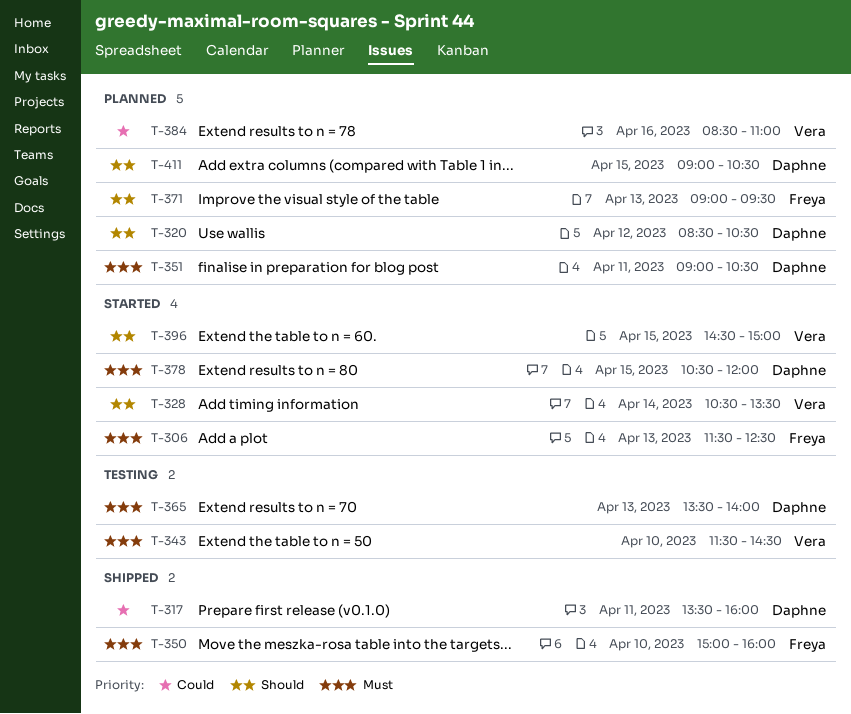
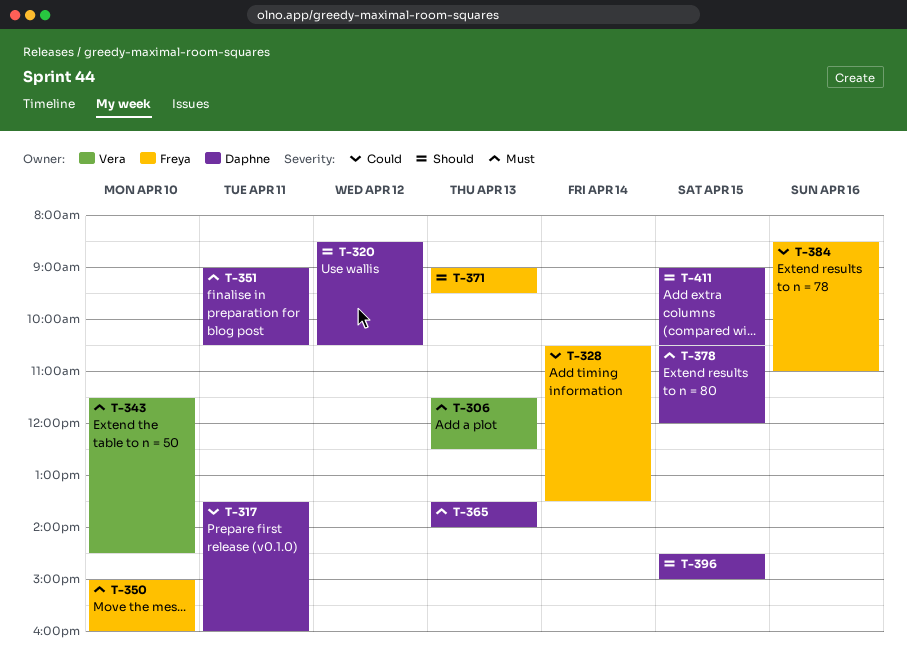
T-306, owner: Freya -> Vera
T-328, owner: Vera -> Freya
T-328, priority: Should -> Could
T-384, owner: Vera -> Freya
T-396, owner: Vera -> Daphne

